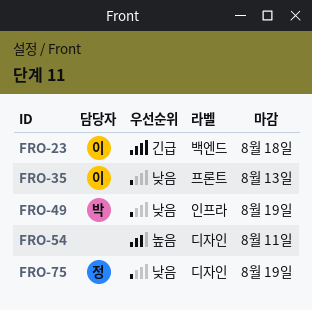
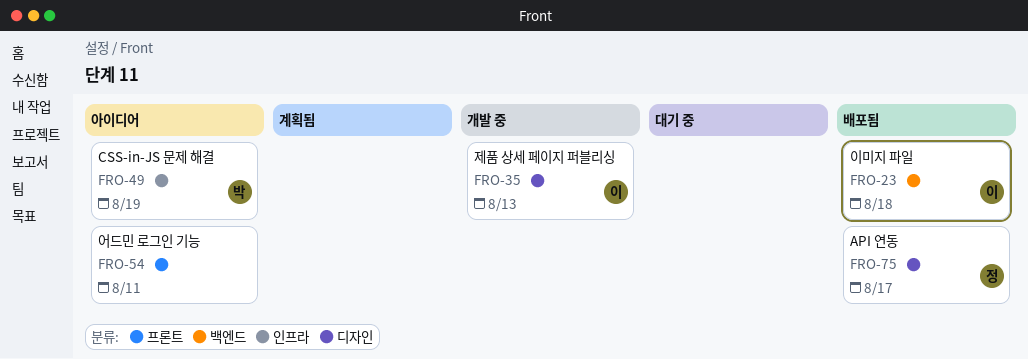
FRO-35, label: 프론트 -> 디자인
FRO-54, label: 디자인 -> 프론트
FRO-75, due: Aug 19 -> Aug 17

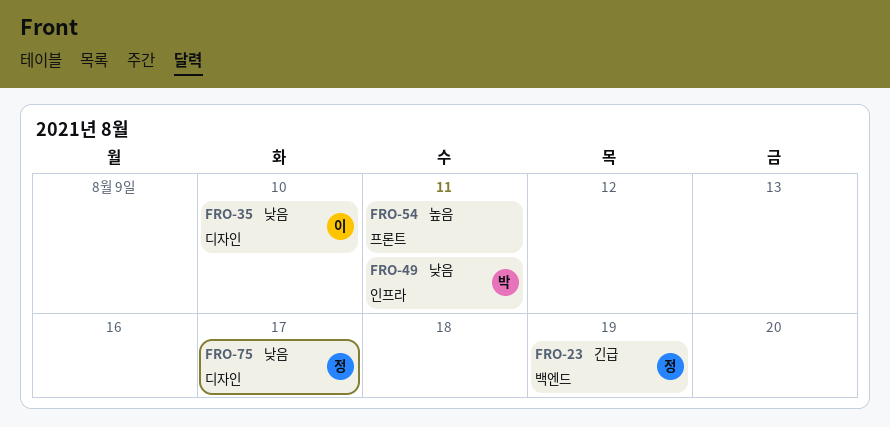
FRO-23, owner: 이 -> 정
FRO-23, due: Aug 18 -> Aug 19
FRO-35, due: Aug 13 -> Aug 10
FRO-49, due: Aug 19 -> Aug 11

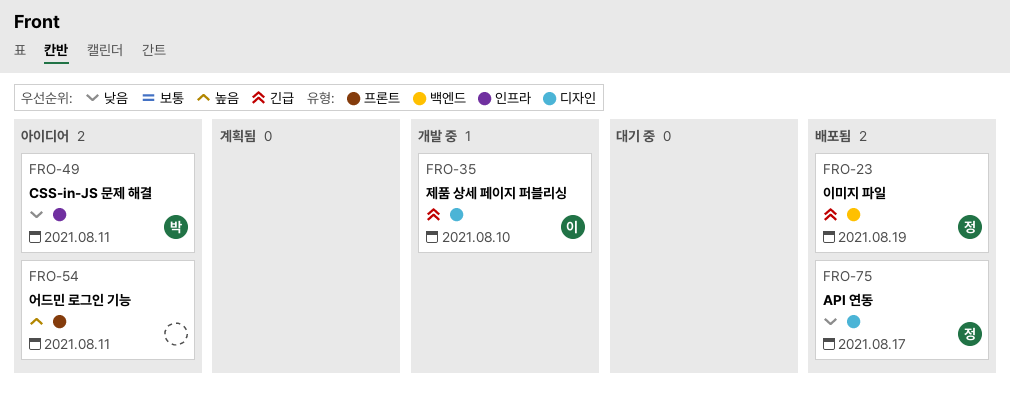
FRO-35, priority: 낮음 -> 긴급

